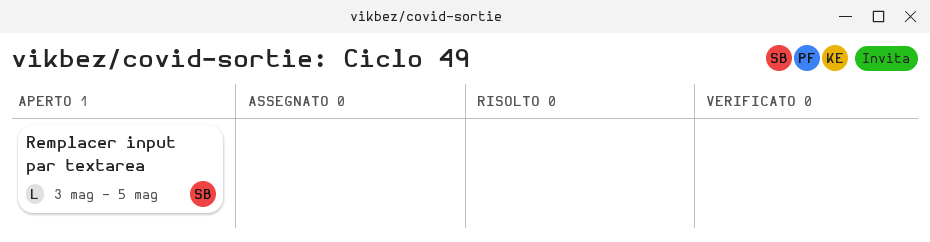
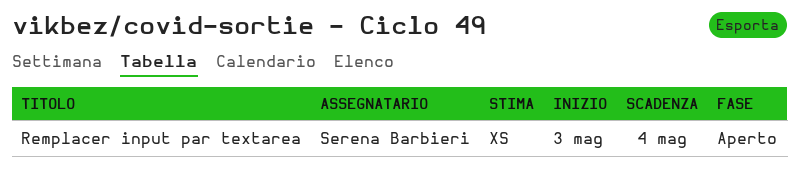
Remplacer input par textarea, estimate: L -> XS
Remplacer input par textarea, due: May 5 -> May 4

